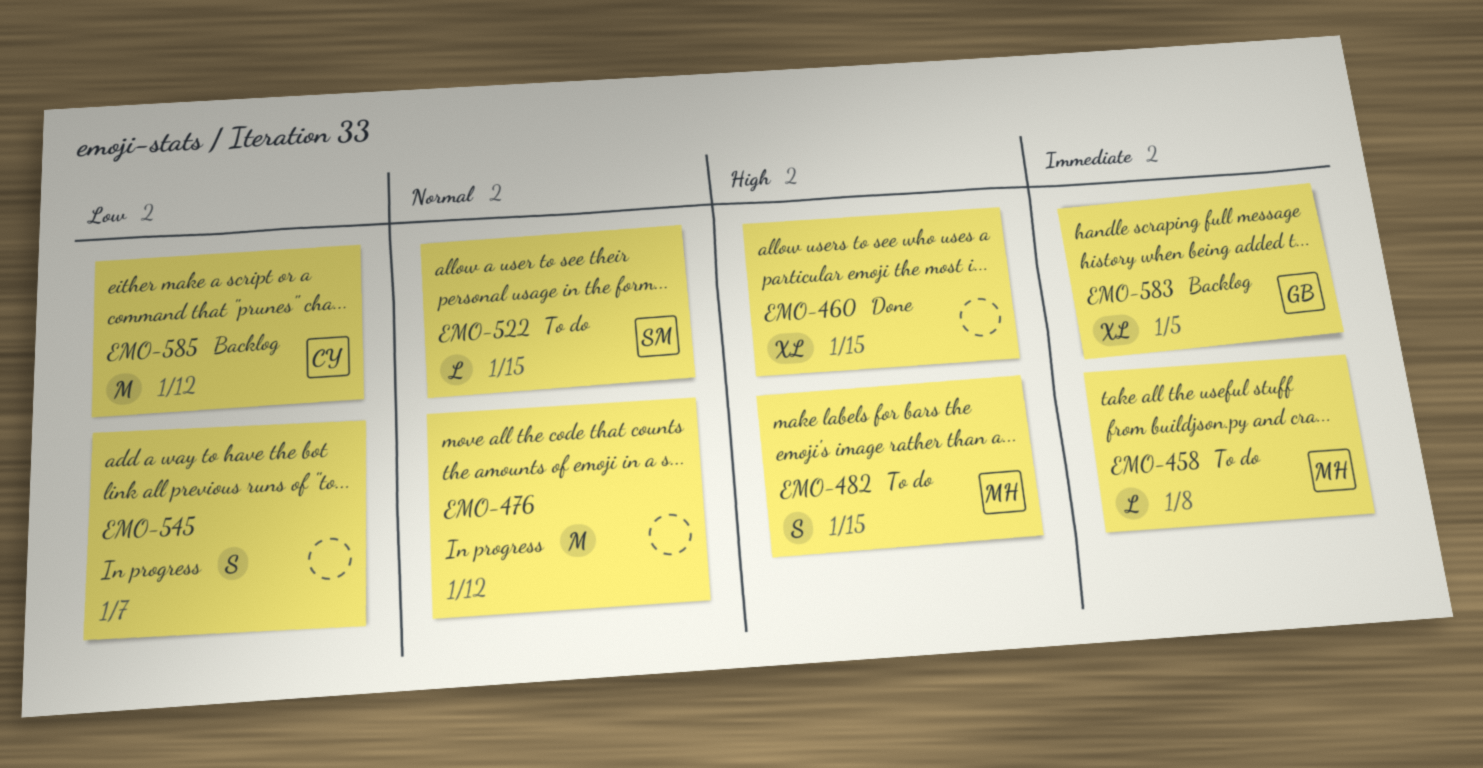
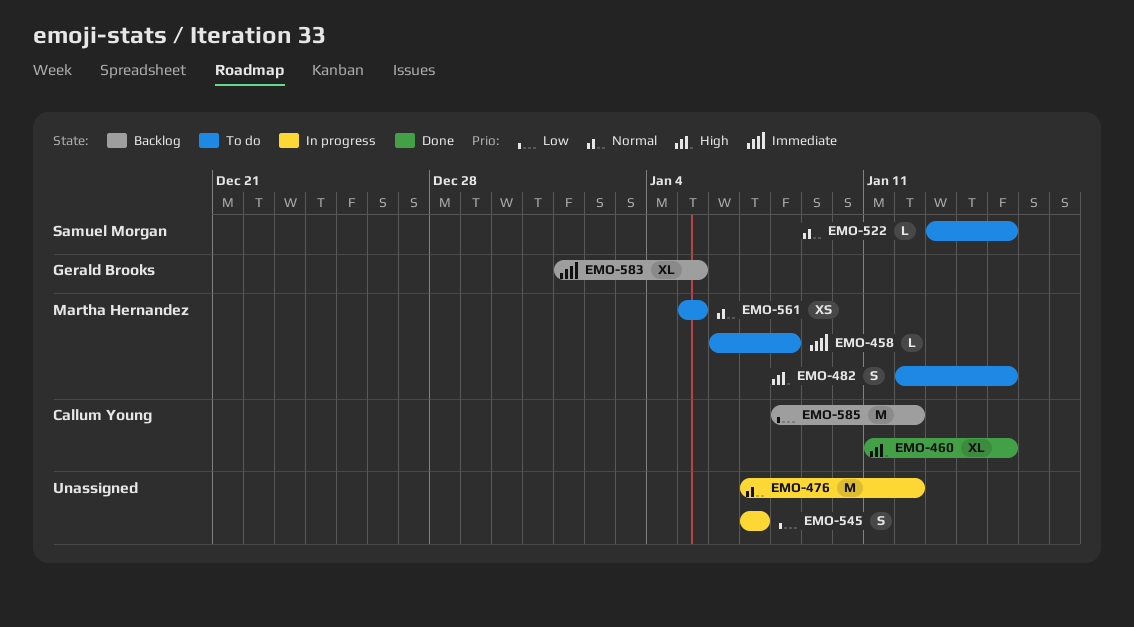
EMO-460, owner: none -> Callum Young
EMO-561: none -> present

